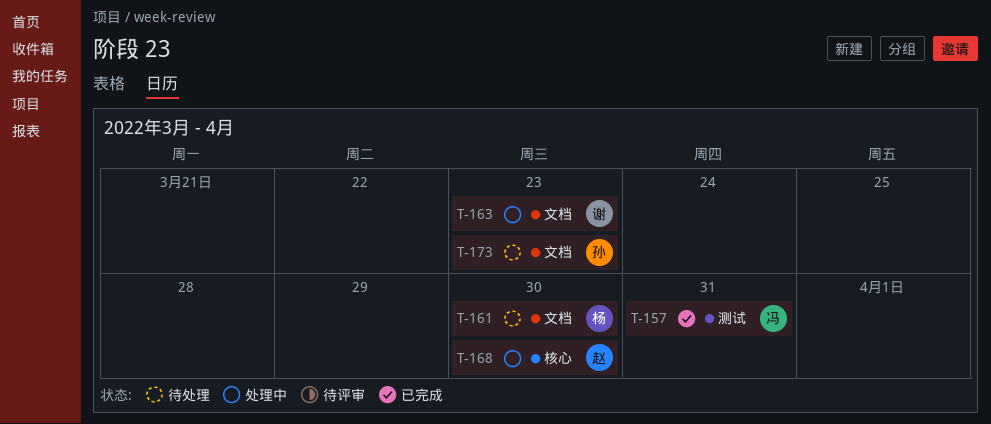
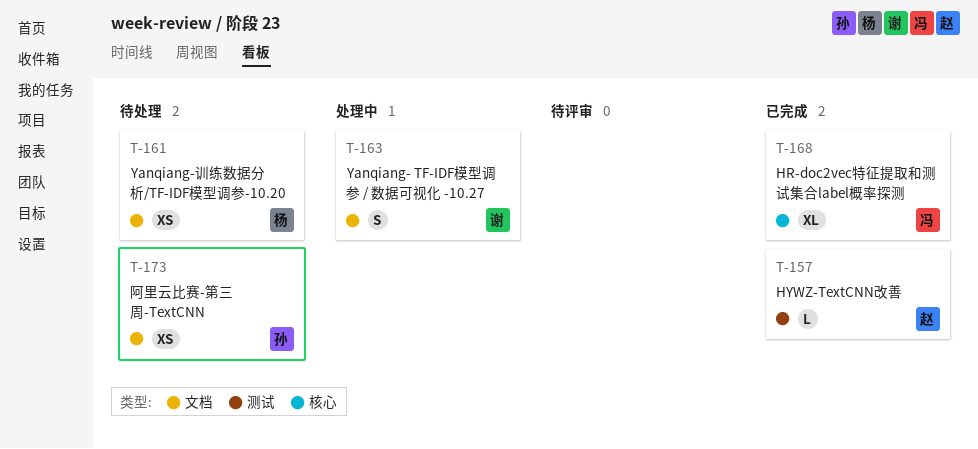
T-157, owner: 冯 -> 赵
T-168, status: 处理中 -> 已完成
T-168, owner: 赵 -> 冯

